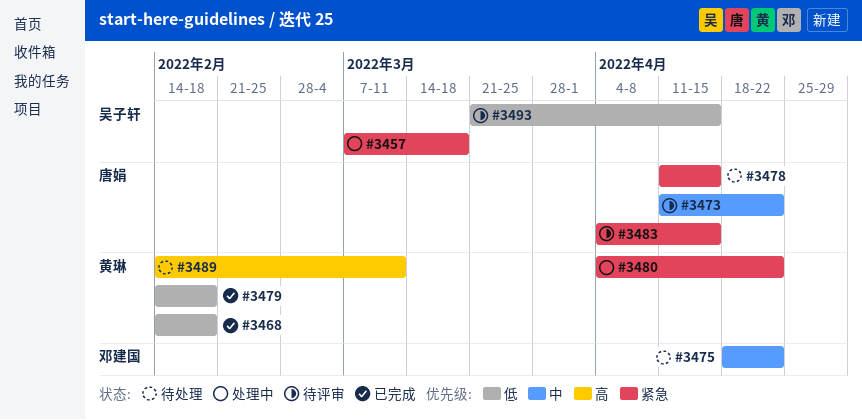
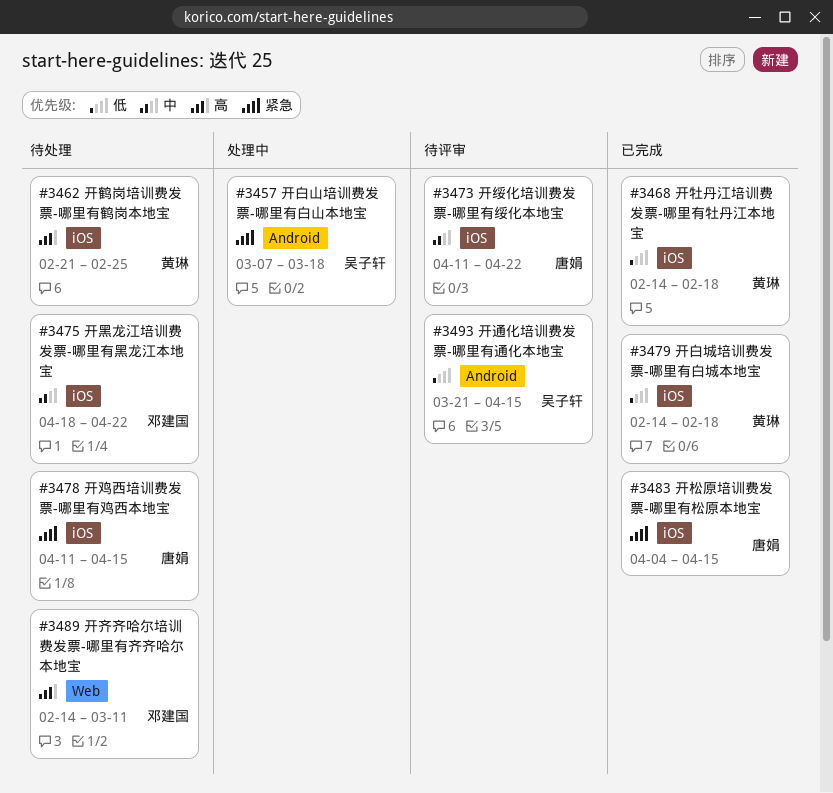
#3462: none -> present
#3480: present -> none
#3483, status: 待评审 -> 已完成
#3489, owner: 黄琳 -> 邓建国

